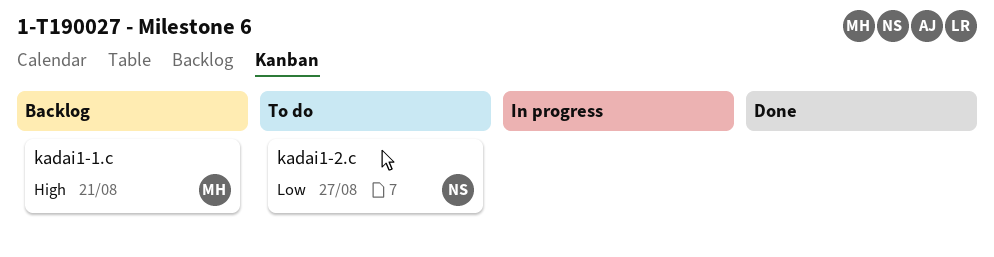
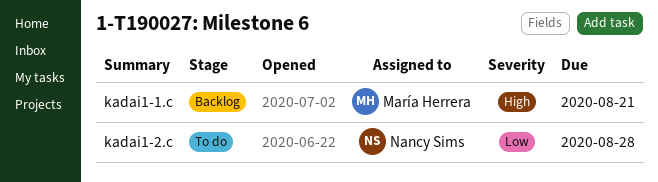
kadai1-2.c, due: Aug 27 -> Aug 28

